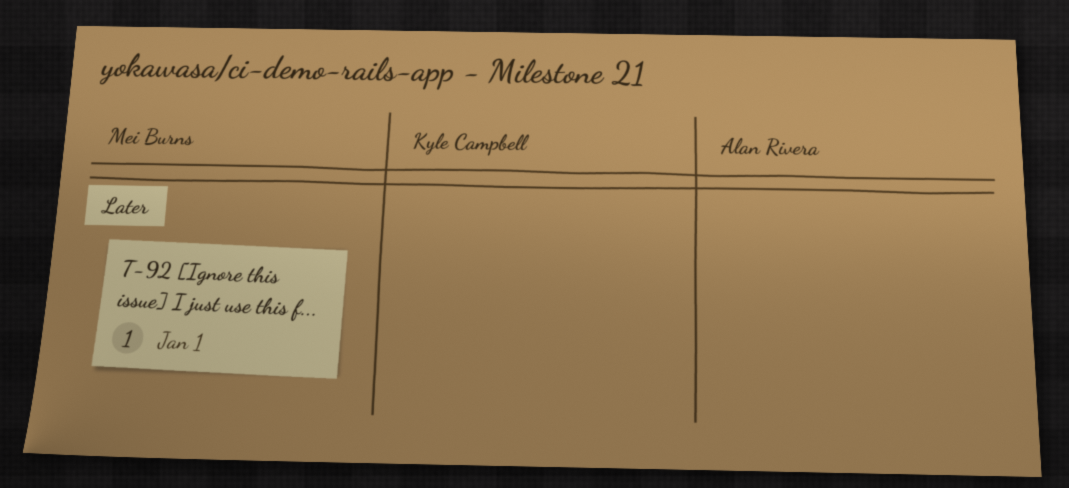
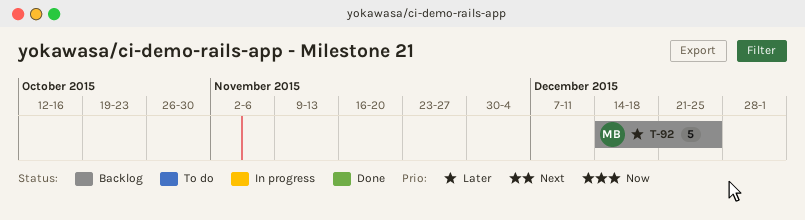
T-92, estimate: 1 -> 5
T-92, due: Jan 1 -> Dec 25

